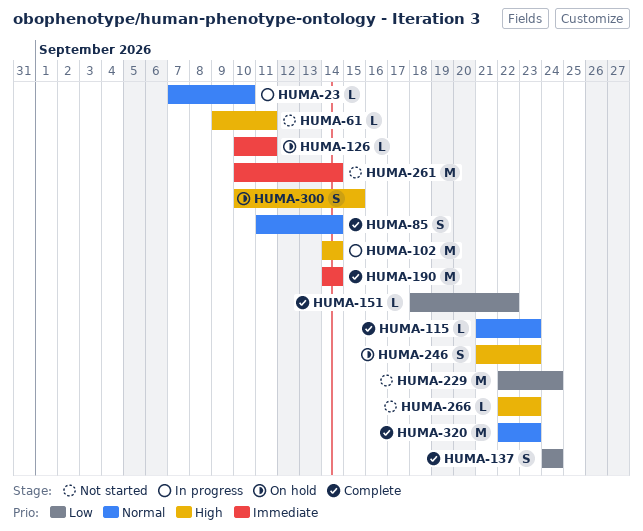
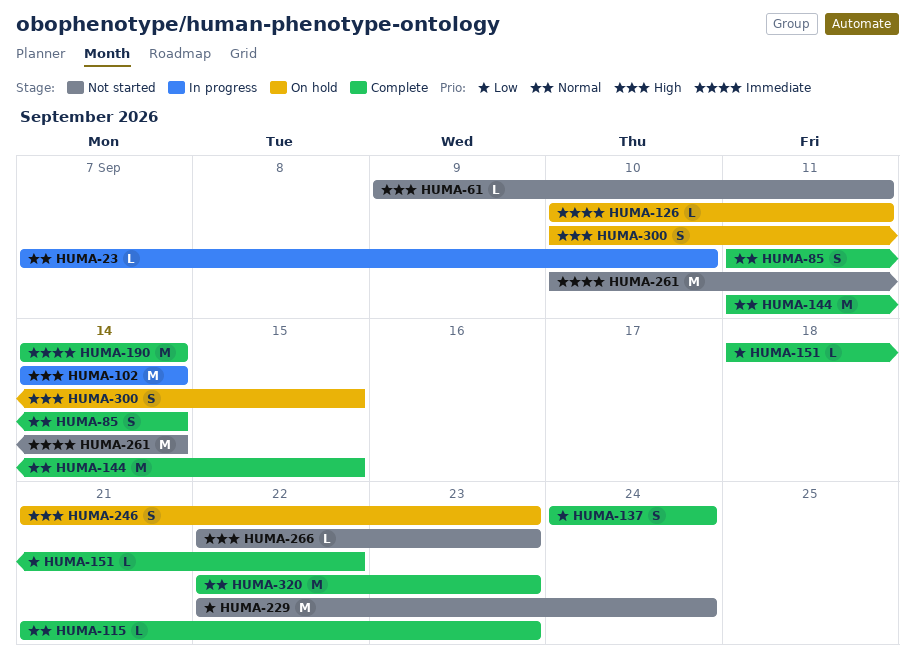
HUMA-144: none -> present

